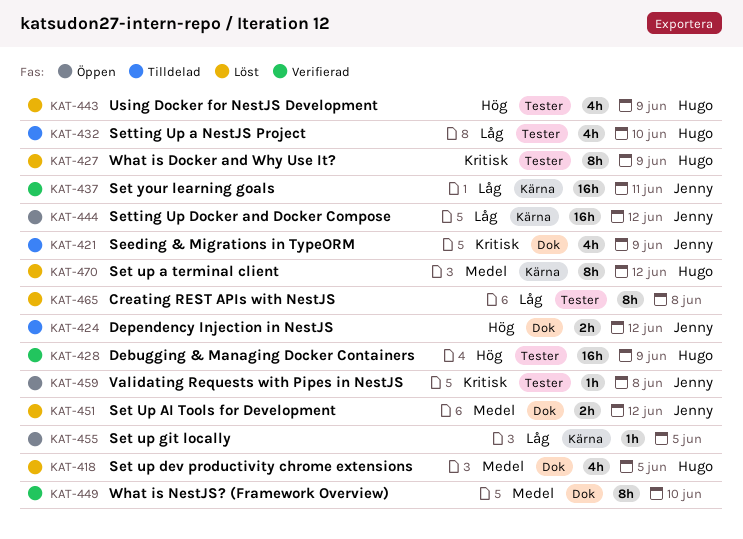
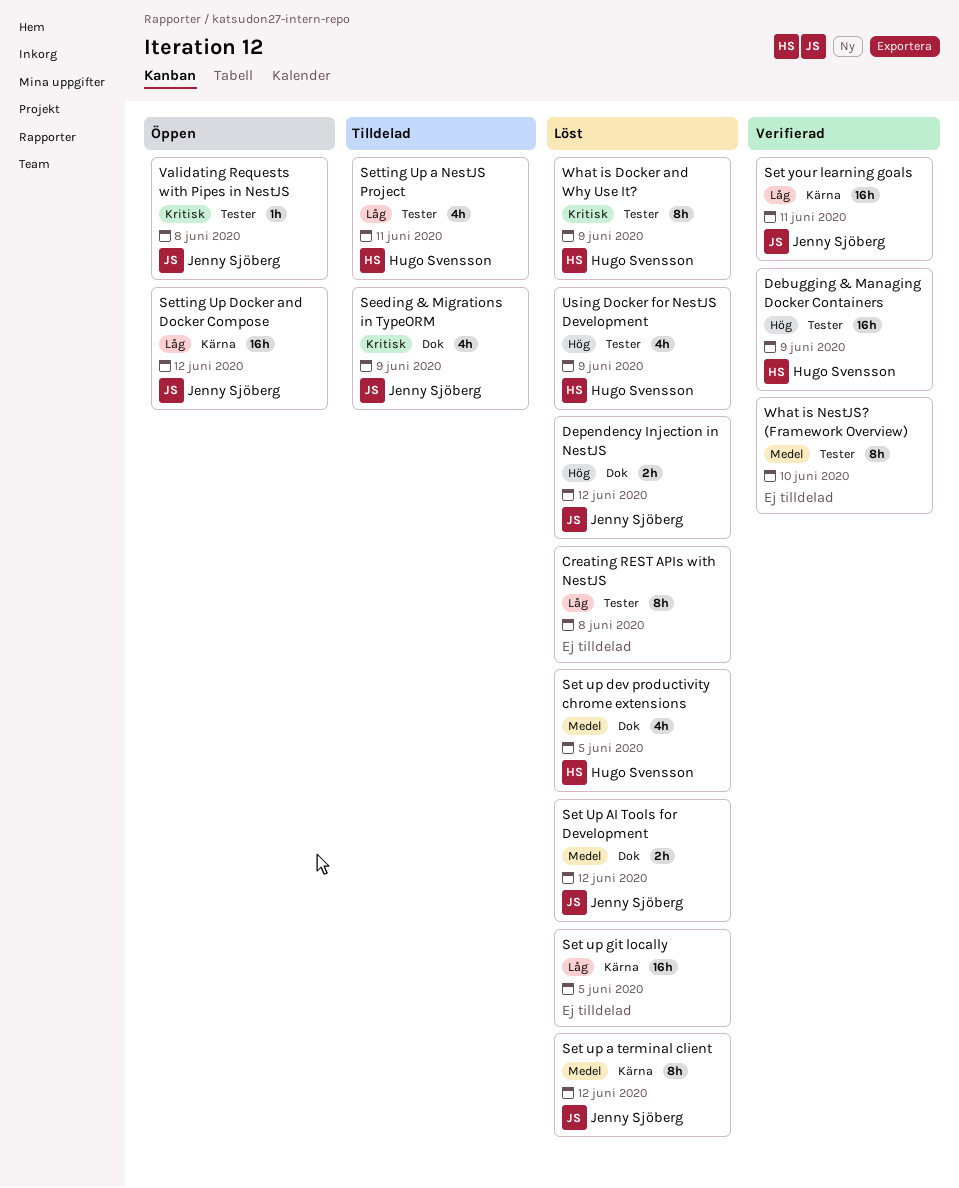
Dependency Injection in NestJS, status: Tilldelad -> Löst
Set up a terminal client, owner: Hugo Svensson -> Jenny Sjöberg
Set up git locally, status: Öppen -> Löst
Set up git locally, estimate: 1h -> 16h
Setting Up a NestJS Project, due: Jun 10 -> Jun 11
What is NestJS? (Framework Overview), label: Dok -> Tester

